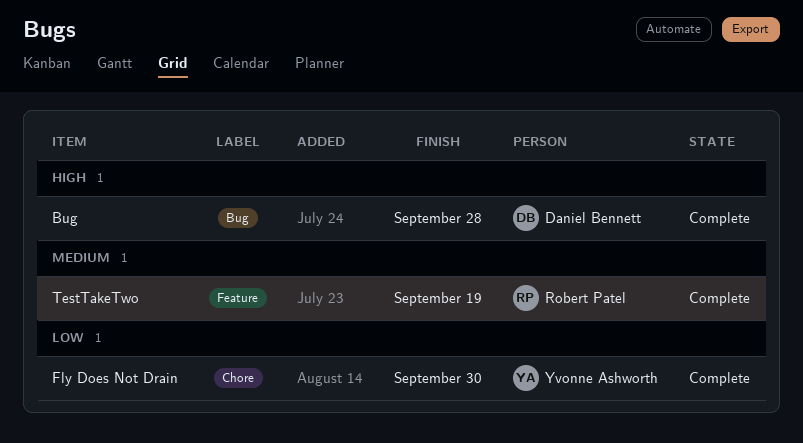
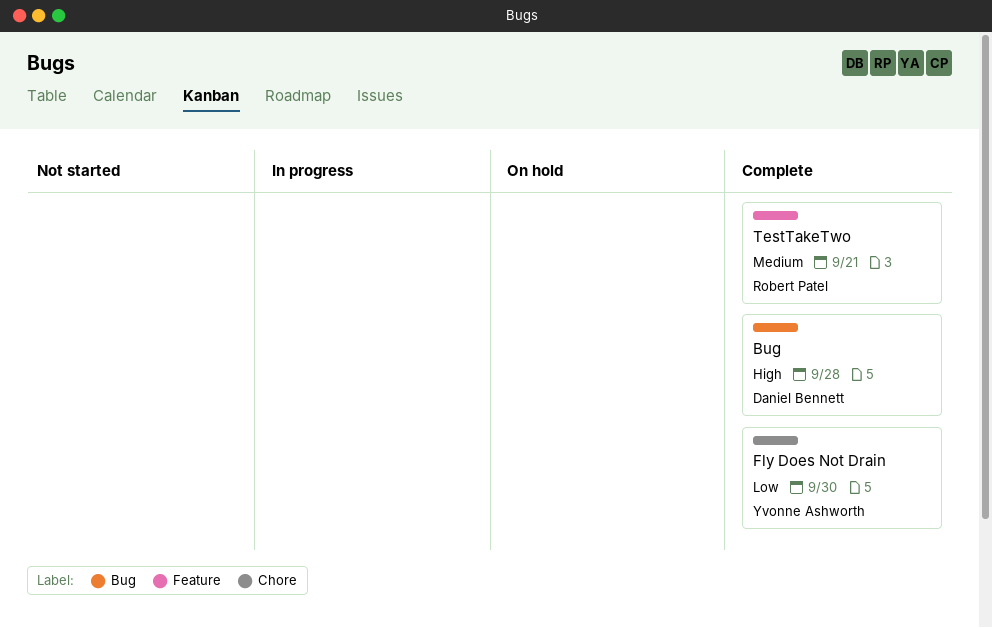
TestTakeTwo, due: Sep 19 -> Sep 21

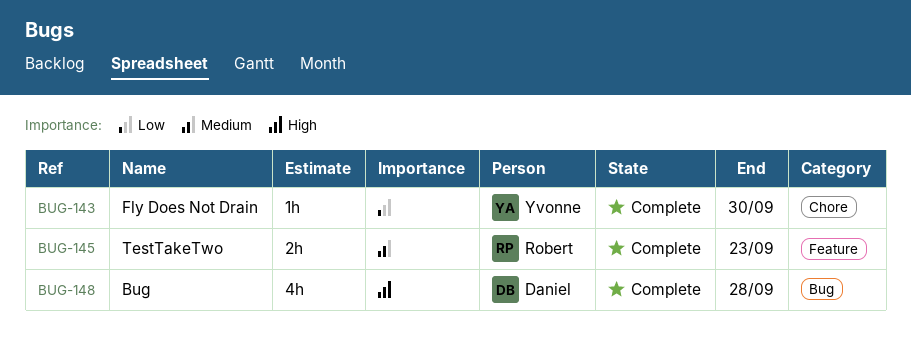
TestTakeTwo, due: Sep 21 -> Sep 23

